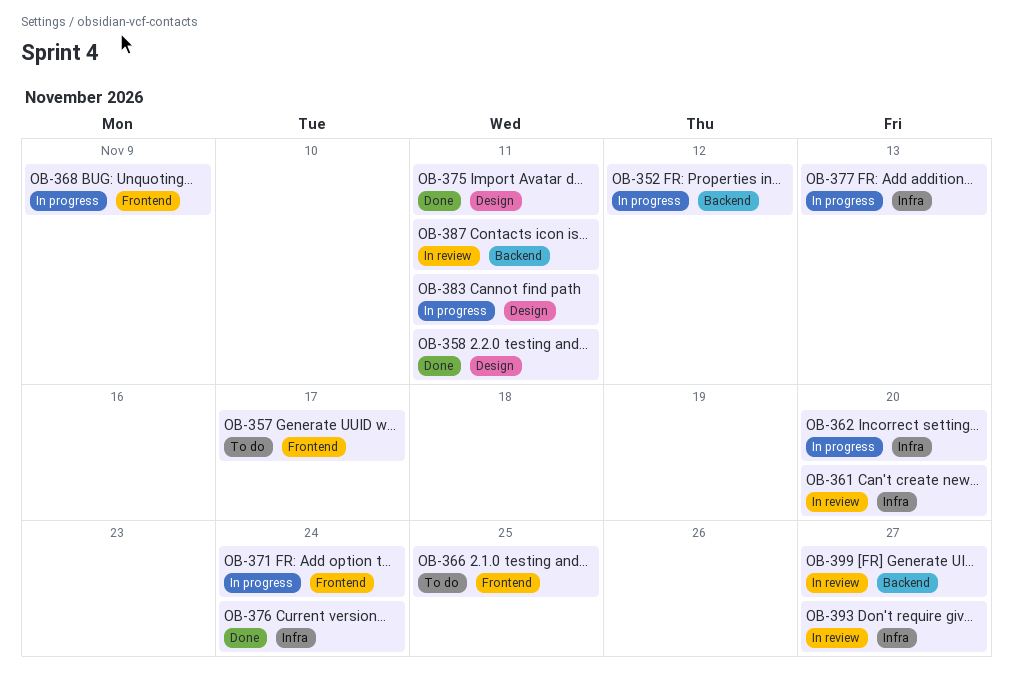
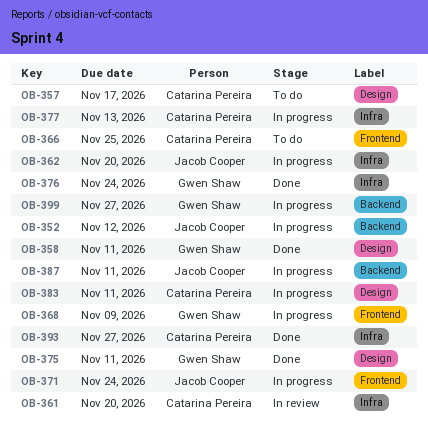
OB-357, label: Frontend -> Design
OB-387, status: In review -> In progress
OB-393, status: In review -> Done
OB-399, status: In review -> In progress

